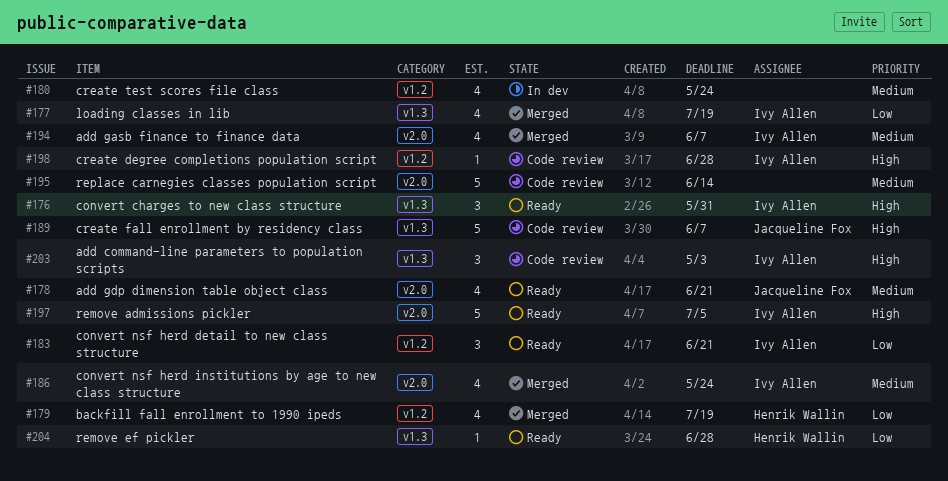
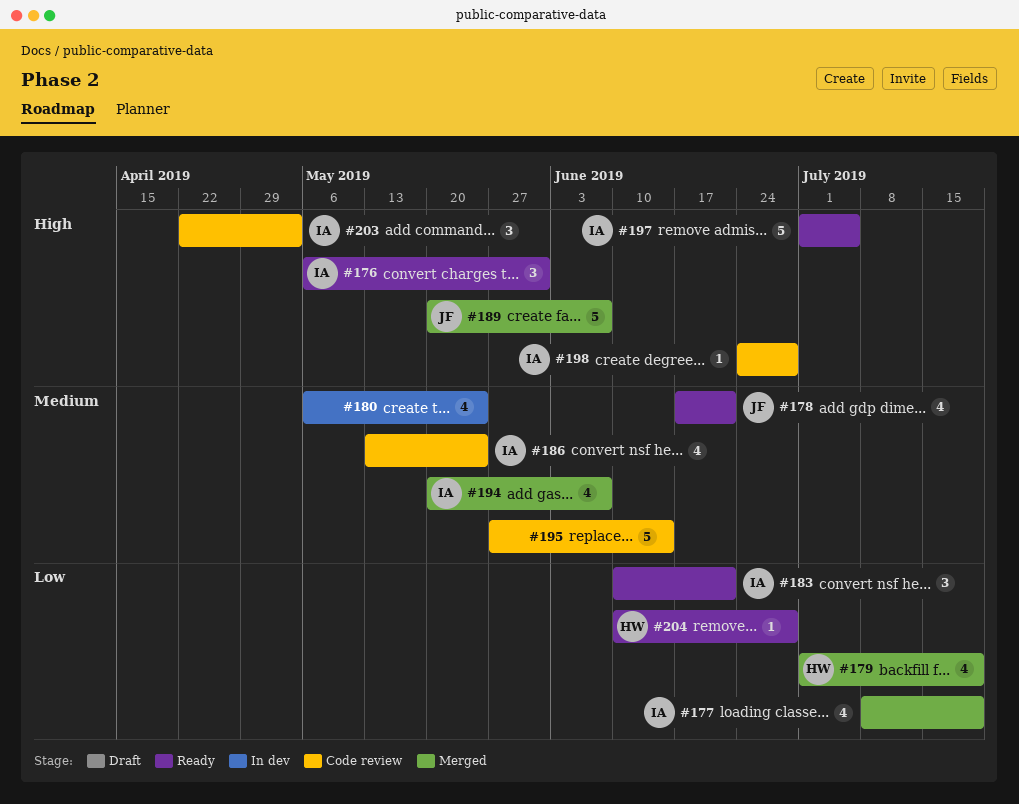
#186, status: Merged -> Code review
#189, status: Code review -> Merged

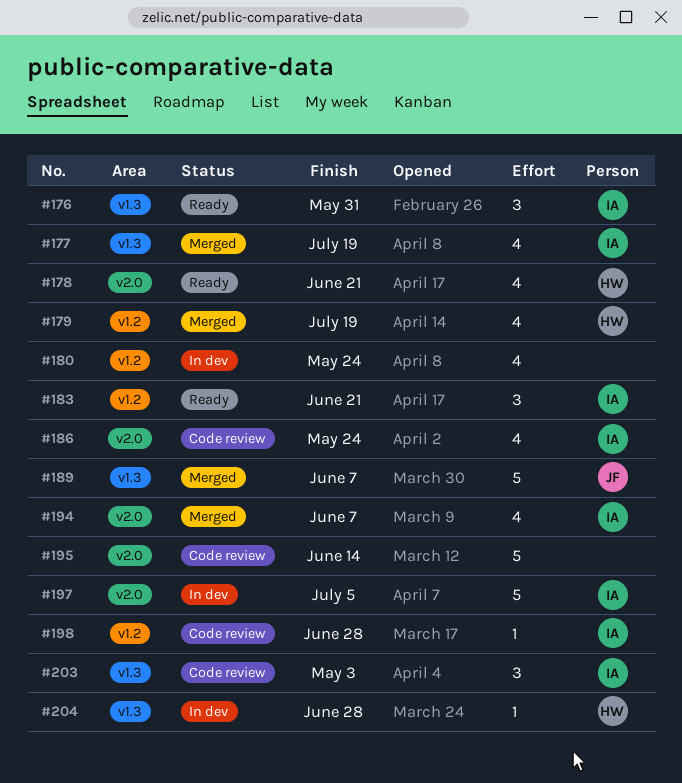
#178, owner: JF -> HW
#197, status: Ready -> In dev
#204, status: Ready -> In dev

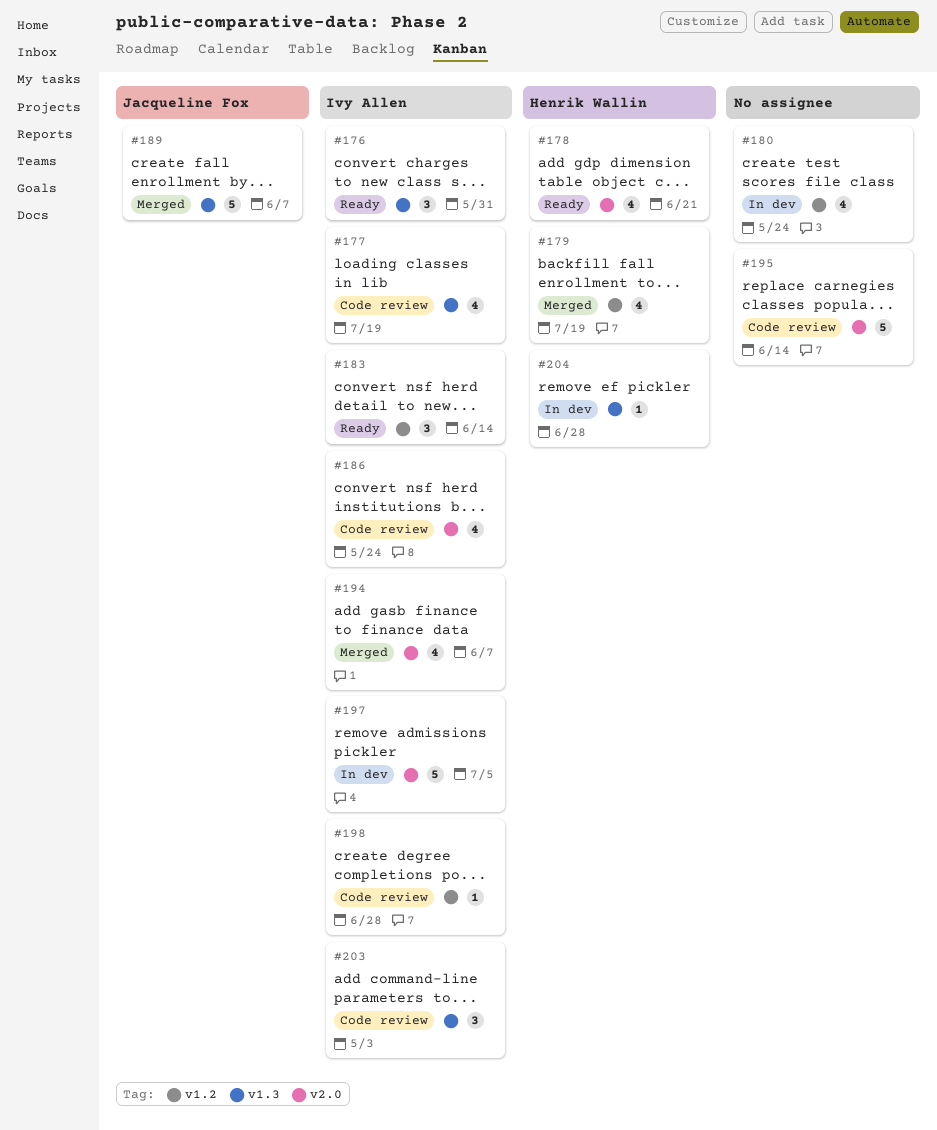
#177, status: Merged -> Code review
#183, due: Jun 21 -> Jun 14

